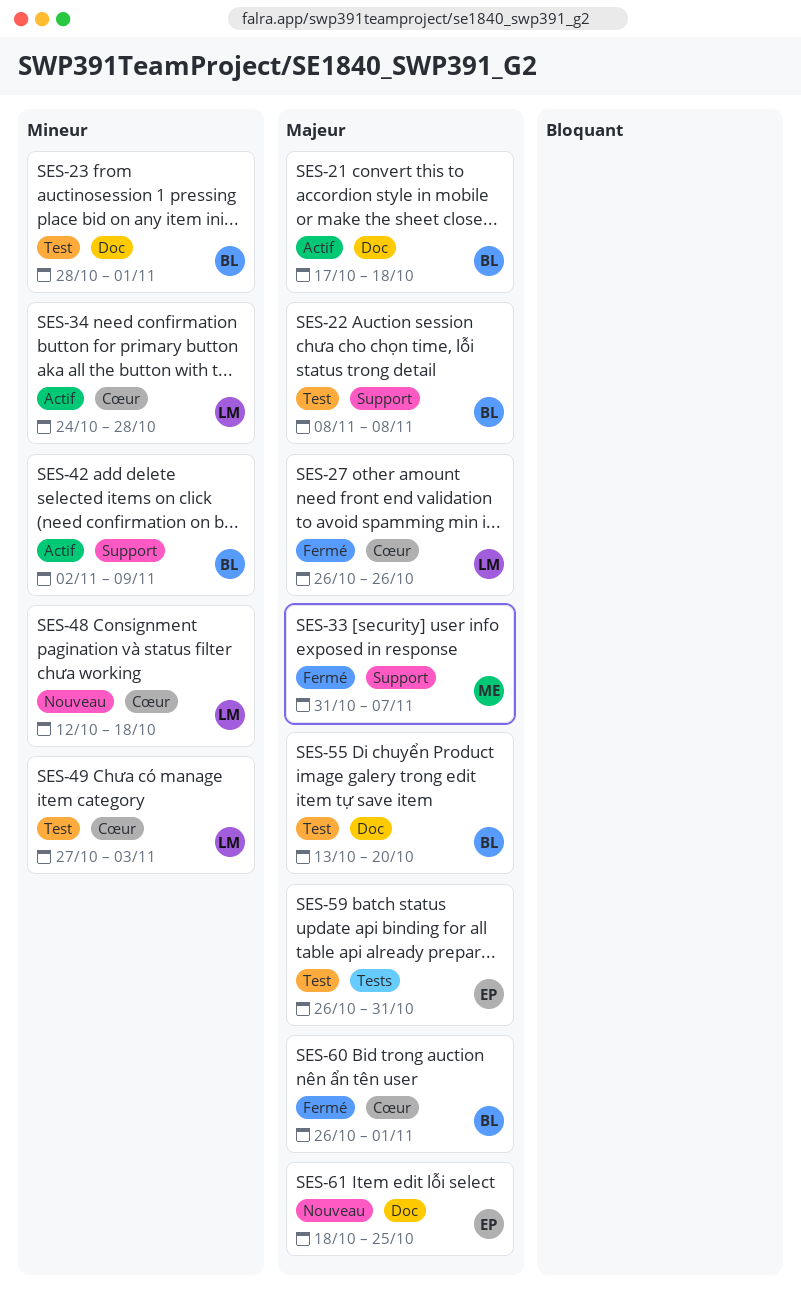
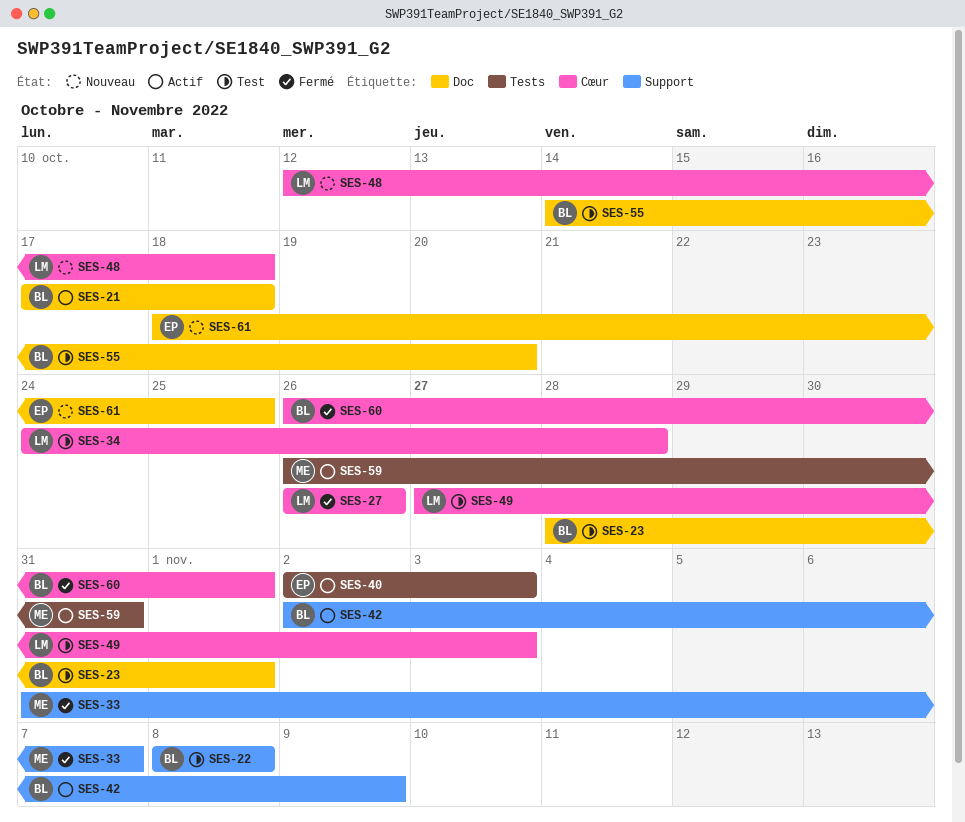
SES-34, status: Actif -> Test
SES-40: none -> present
SES-55, start: Oct 13 -> Oct 14
SES-59, status: Test -> Actif
SES-59, owner: EP -> ME

